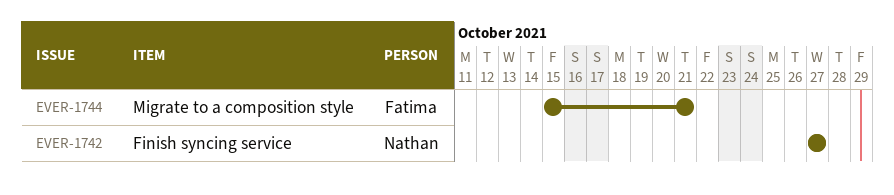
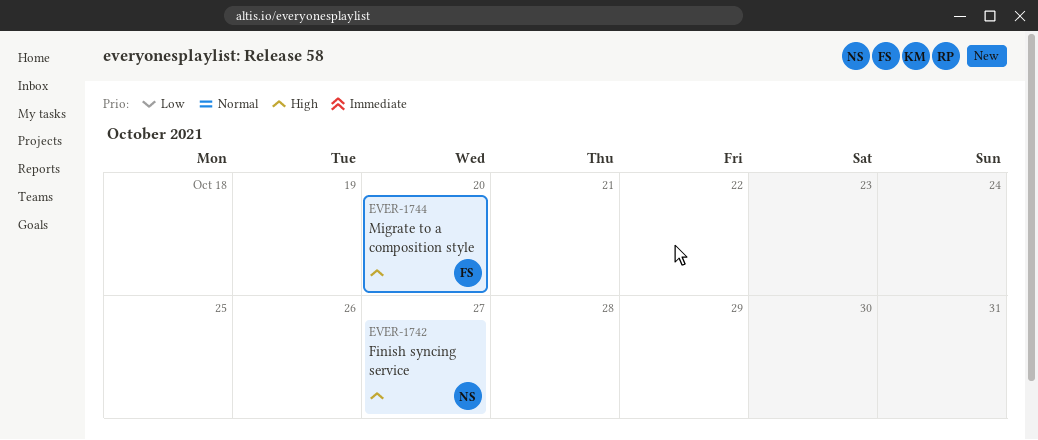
EVER-1744, due: Oct 21 -> Oct 20

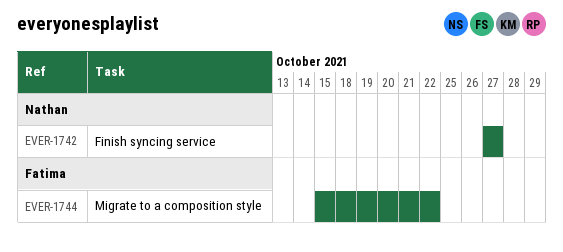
EVER-1744, due: Oct 20 -> Oct 22

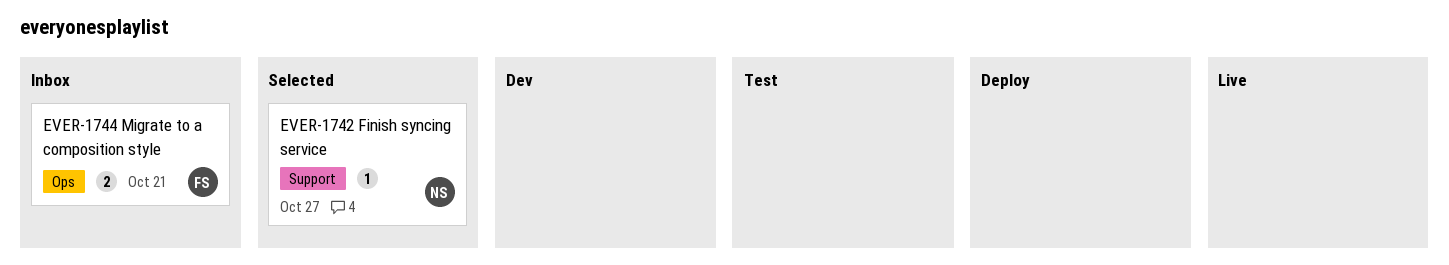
EVER-1744, due: Oct 22 -> Oct 21

